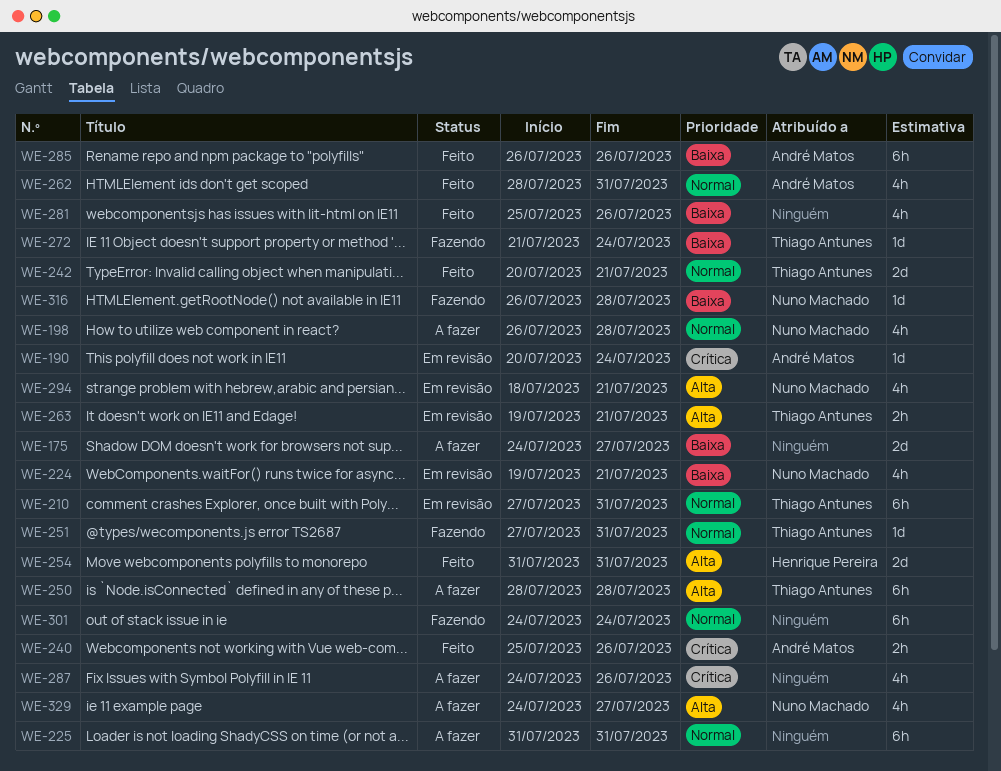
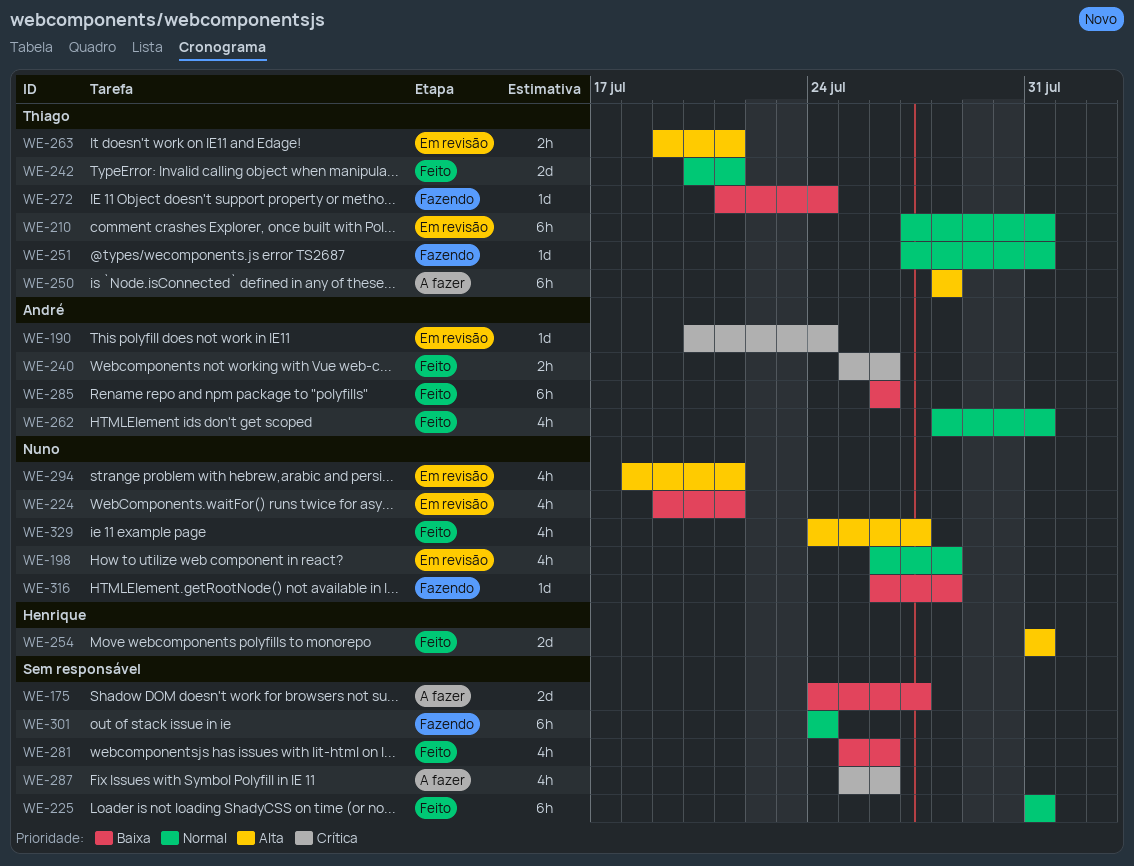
WE-198, status: A fazer -> Em revisão
WE-225, status: A fazer -> Feito
WE-287, start: Jul 24 -> Jul 25
WE-329, status: A fazer -> Feito

